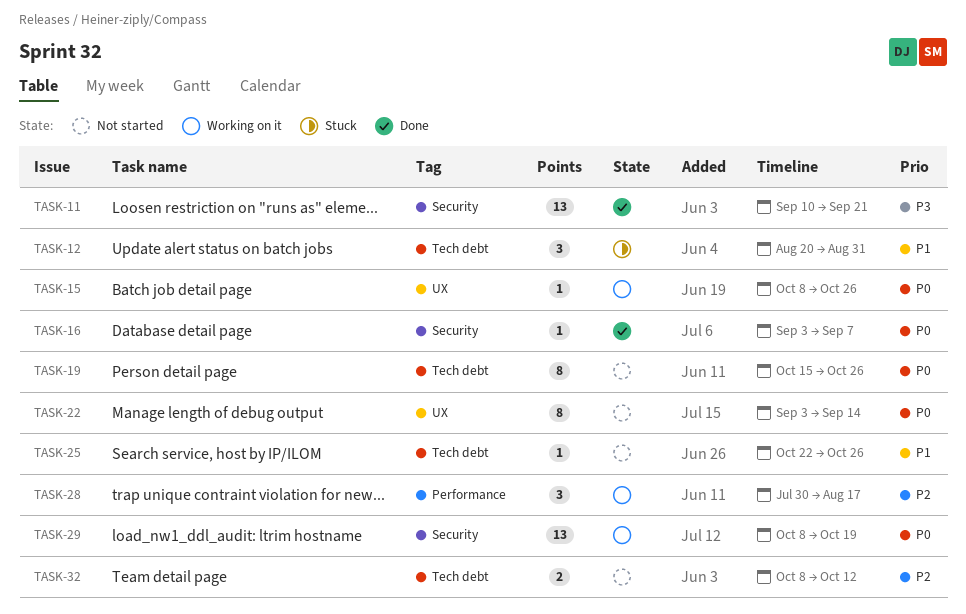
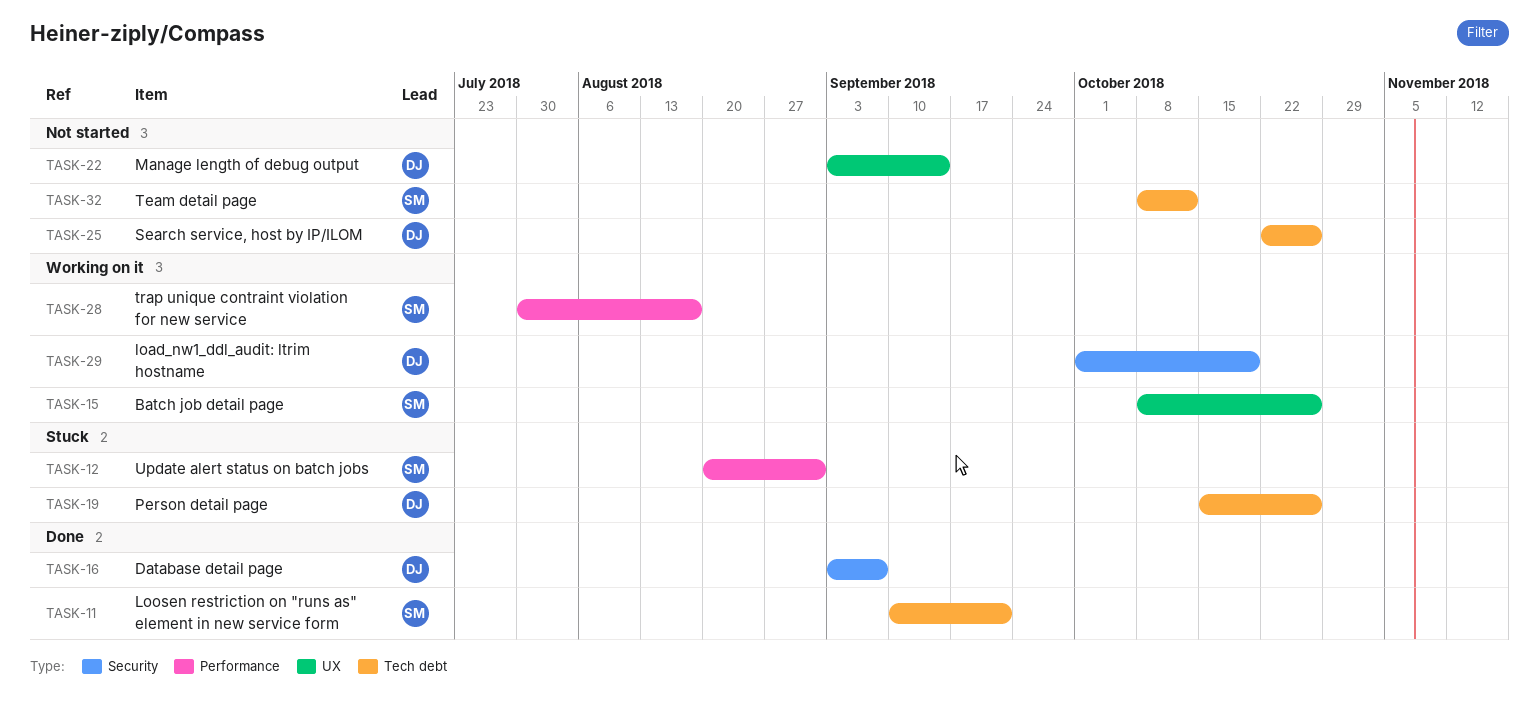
TASK-11, label: Security -> Tech debt
TASK-12, label: Tech debt -> Performance
TASK-19, status: Not started -> Stuck
TASK-29, start: Oct 8 -> Oct 1

